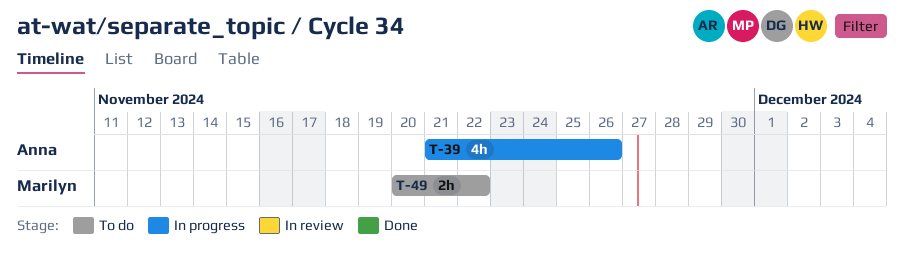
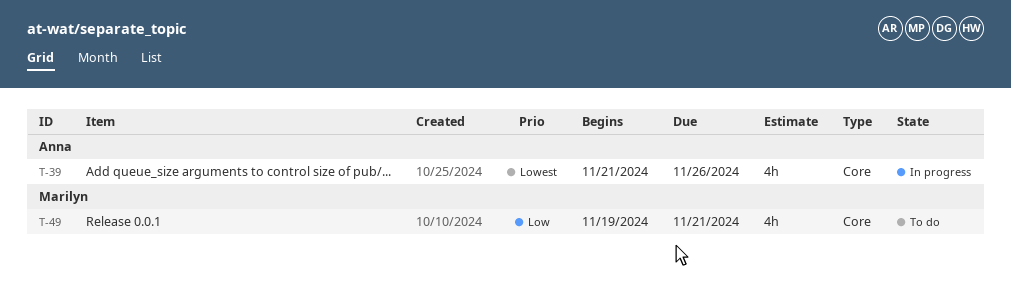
T-49, estimate: 2h -> 4h
T-49, start: Nov 20 -> Nov 19
T-49, due: Nov 22 -> Nov 21

